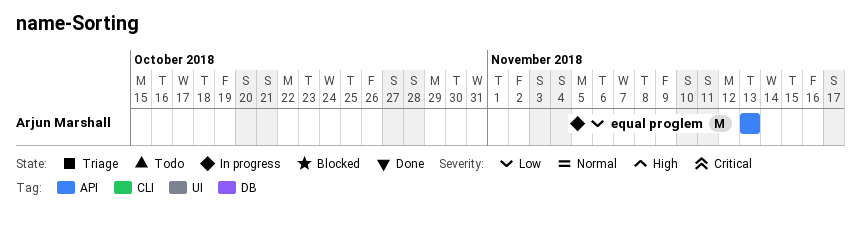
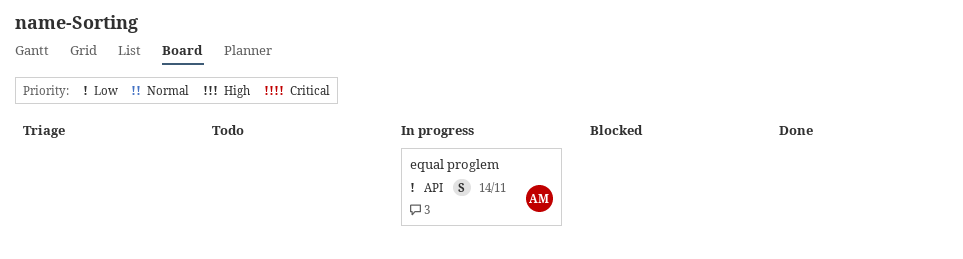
equal proglem, estimate: M -> S
equal proglem, due: Nov 13 -> Nov 14

